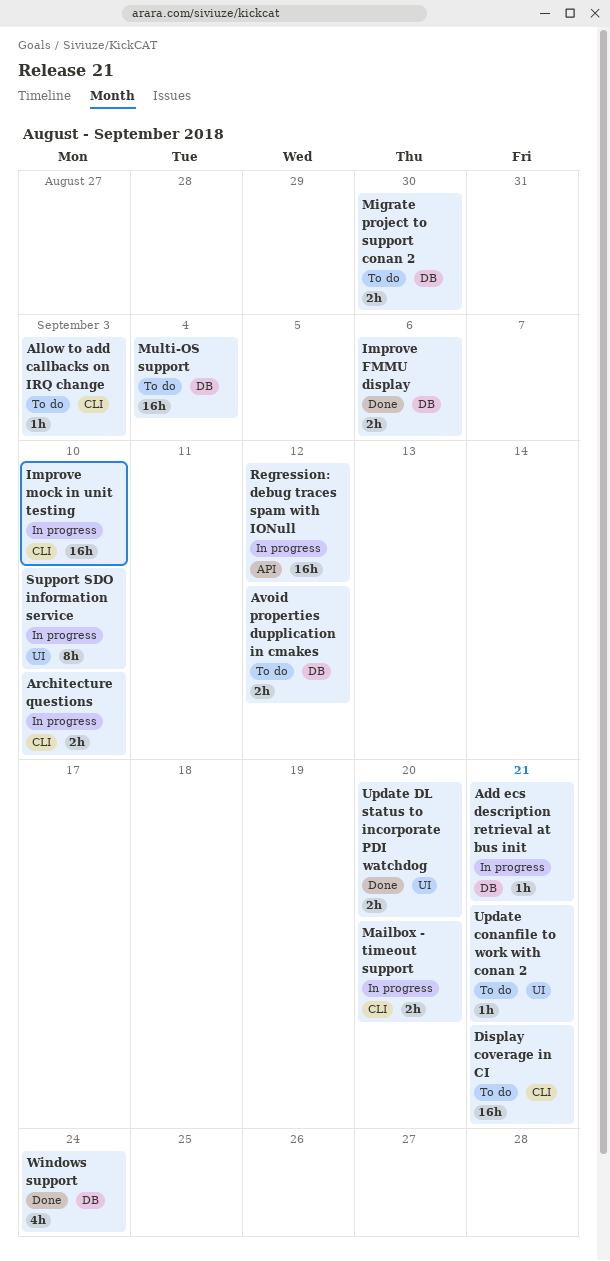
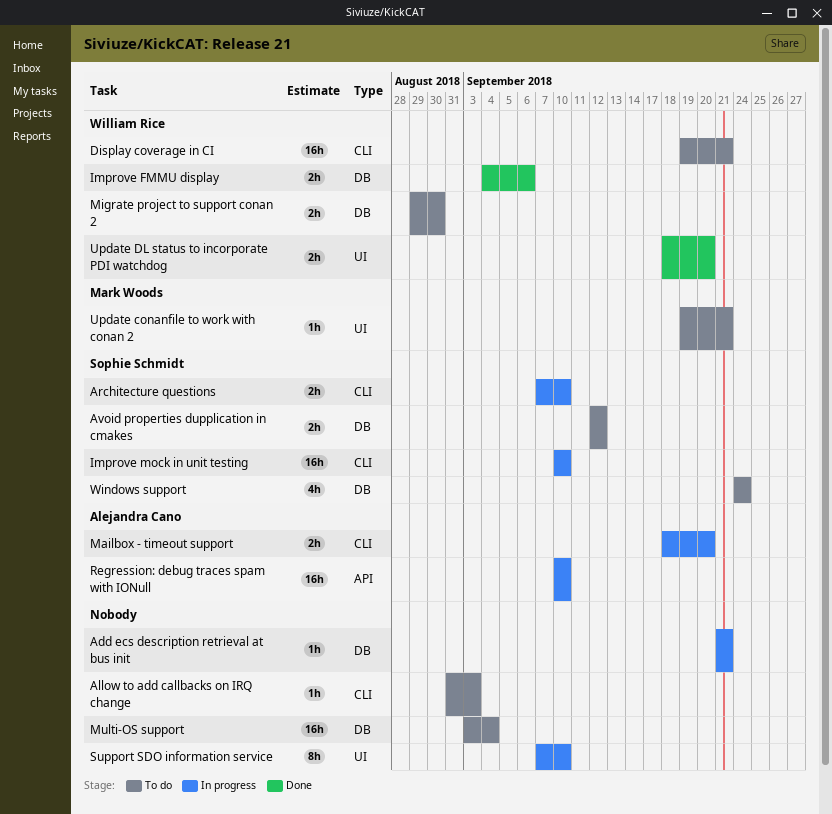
Regression: debug traces spam with IONull, due: Sep 12 -> Sep 10
Windows support, status: Done -> To do

